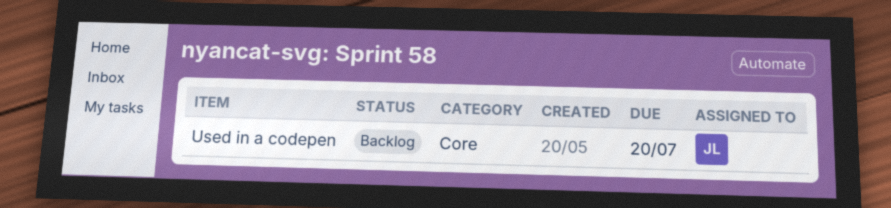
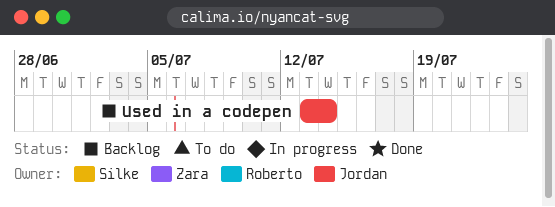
Used in a codepen, due: Jul 20 -> Jul 14

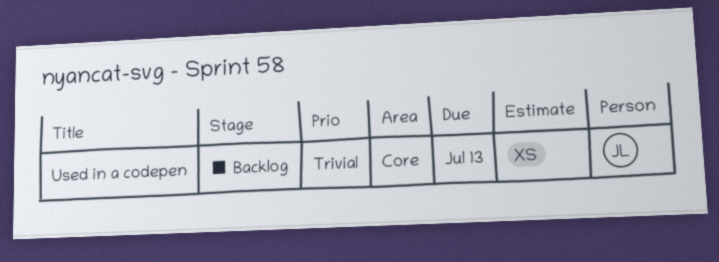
Used in a codepen, due: Jul 14 -> Jul 13

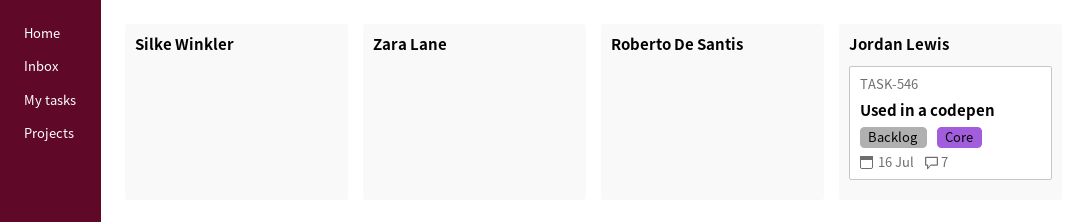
Used in a codepen, due: Jul 13 -> Jul 16

